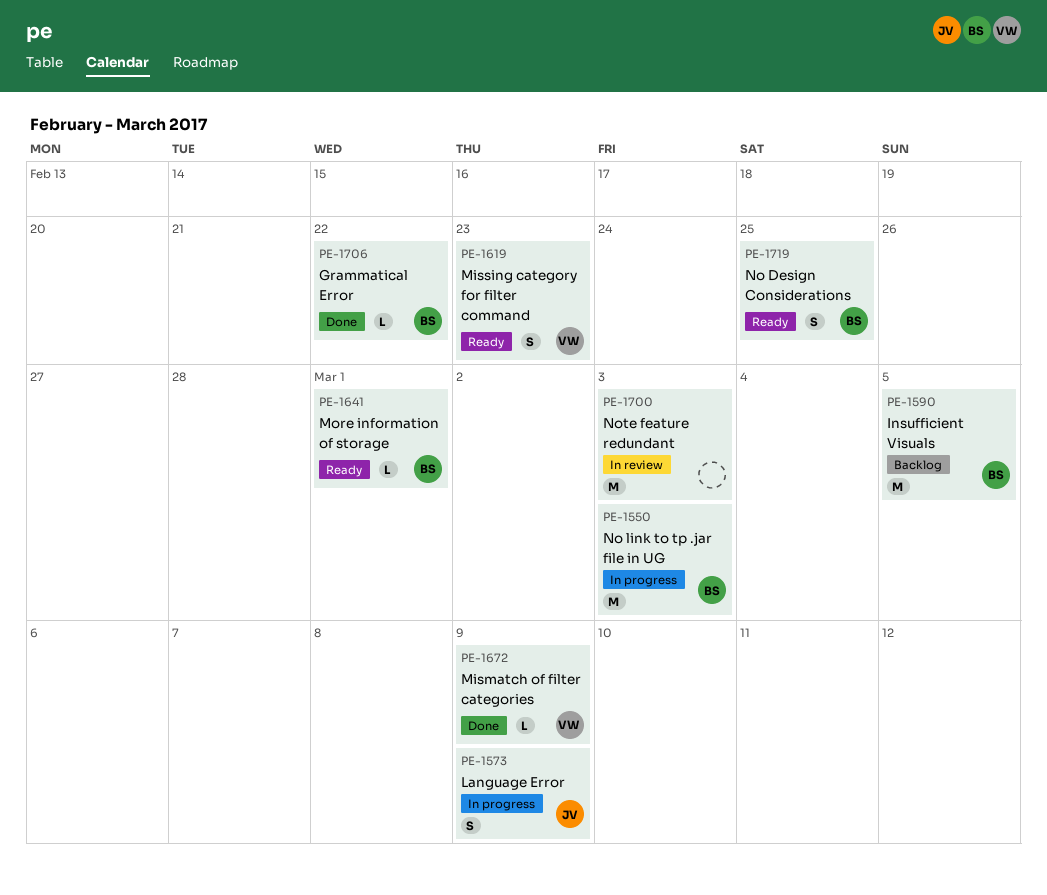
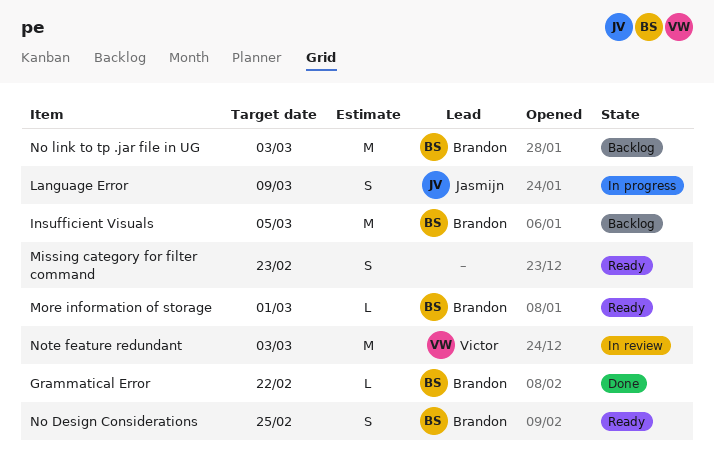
Mismatch of filter categories: present -> none
Missing category for filter command, owner: Victor -> none
No link to tp .jar file in UG, status: In progress -> Backlog
Note feature redundant, owner: none -> Victor

